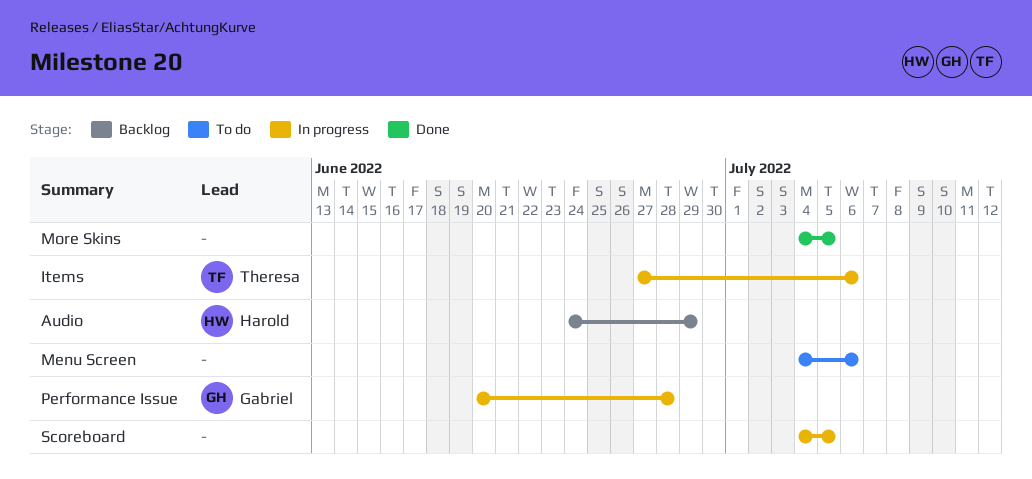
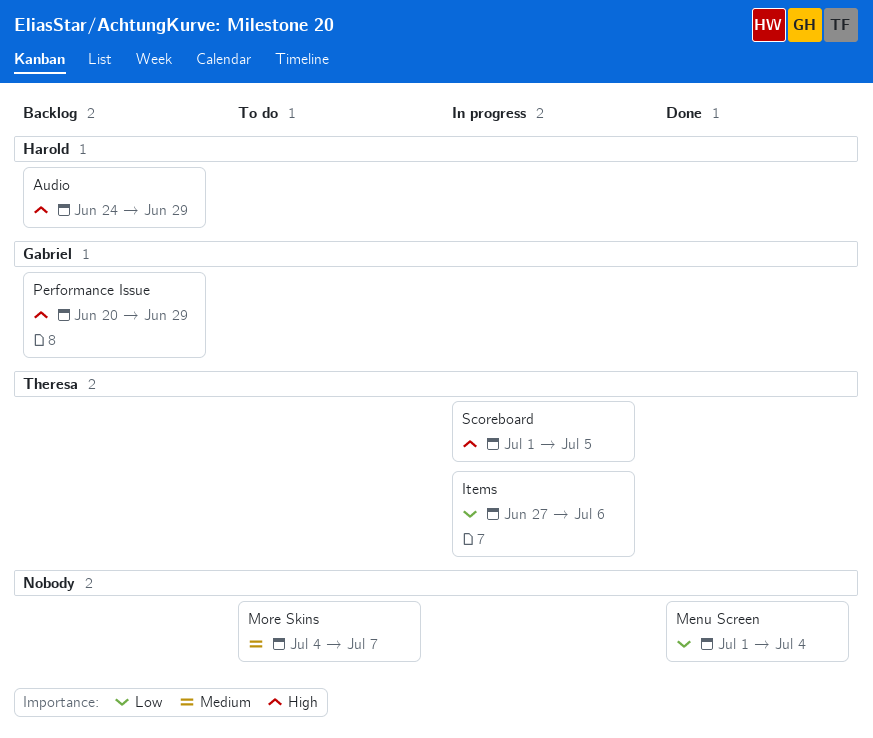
Menu Screen, status: To do -> Done
Menu Screen, start: Jul 4 -> Jul 1
Menu Screen, due: Jul 6 -> Jul 4
More Skins, status: Done -> To do
More Skins, due: Jul 5 -> Jul 7
Performance Issue, status: In progress -> Backlog
Performance Issue, due: Jun 28 -> Jun 29
Scoreboard, owner: none -> Theresa
Scoreboard, start: Jul 4 -> Jul 1

